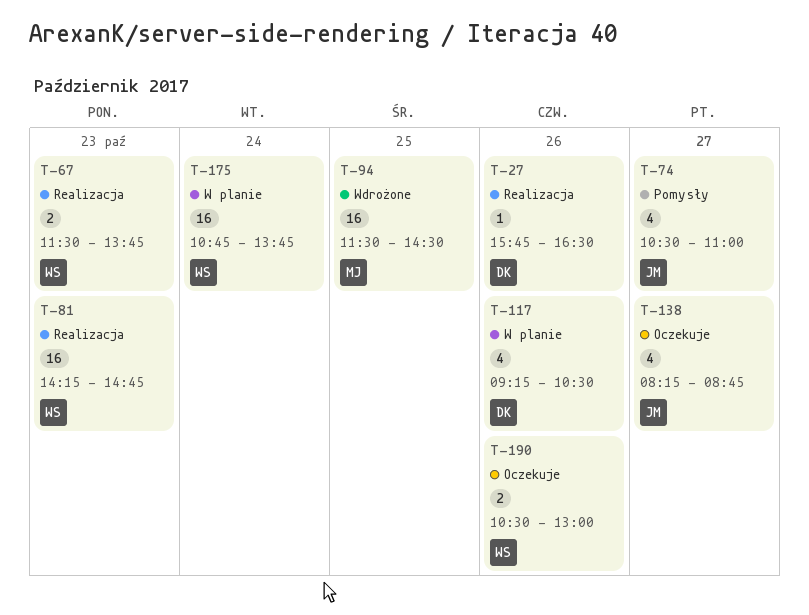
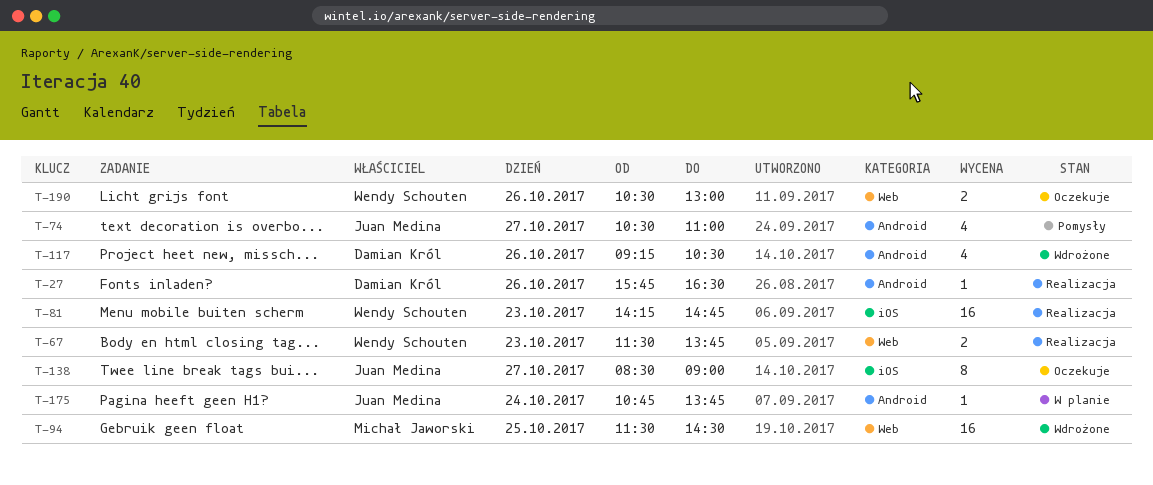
T-117, status: W planie -> Wdrożone
T-138, estimate: 4 -> 8
T-138, begins: 08:15 -> 08:30
T-138, ends: 08:45 -> 09:00
T-175, owner: Wendy Schouten -> Juan Medina
T-175, estimate: 16 -> 1

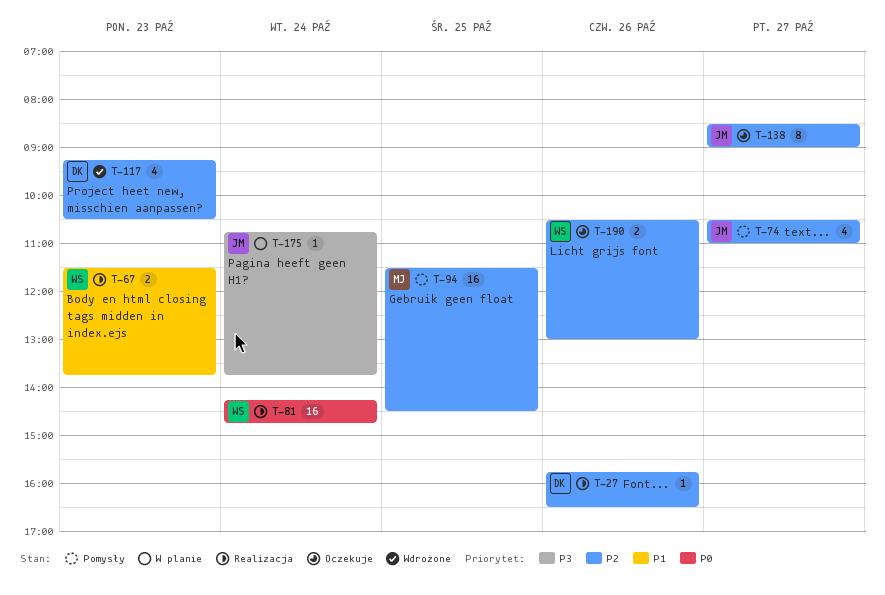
T-81, day: Oct 23 -> Oct 24
T-94, status: Wdrożone -> Pomysły
T-117, day: Oct 26 -> Oct 23

